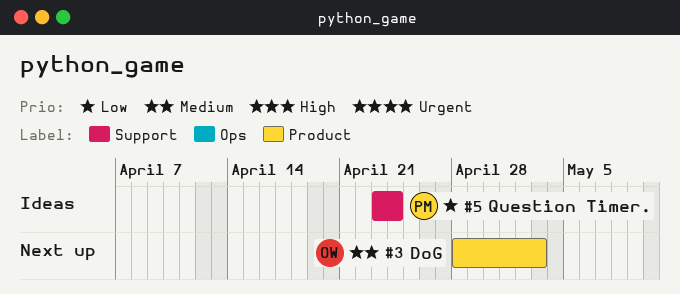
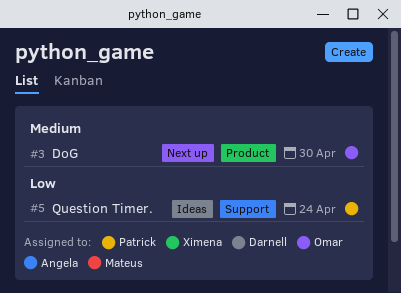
#3, due: May 3 -> Apr 30

